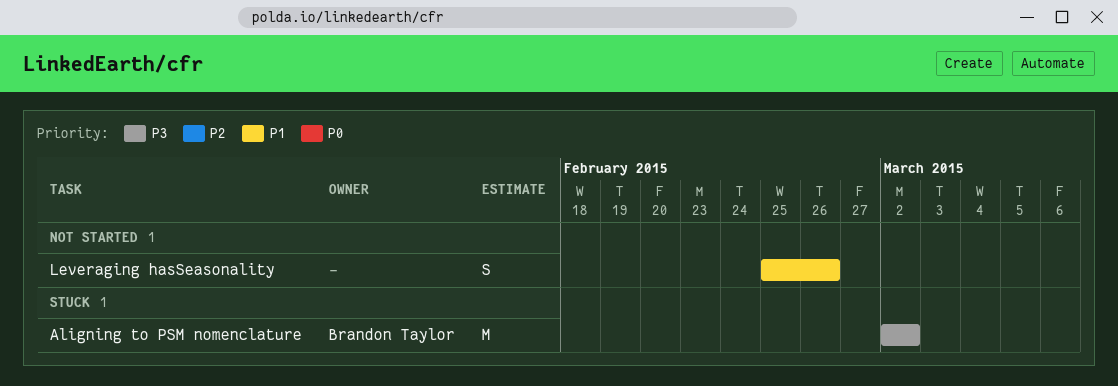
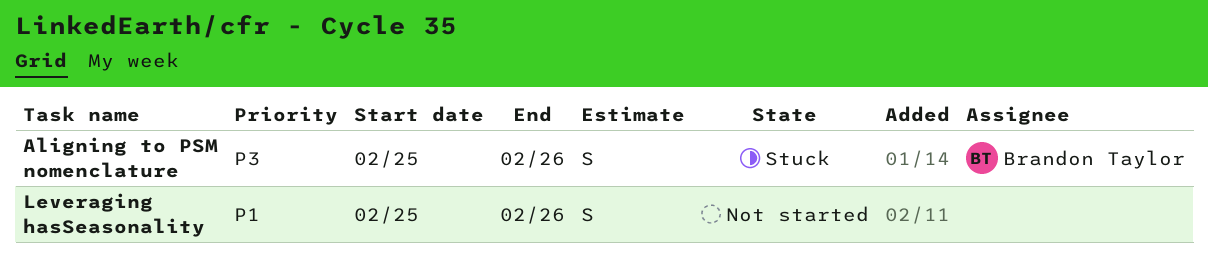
Aligning to PSM nomenclature, estimate: M -> S
Aligning to PSM nomenclature, start: Mar 2 -> Feb 25
Aligning to PSM nomenclature, due: Mar 2 -> Feb 26

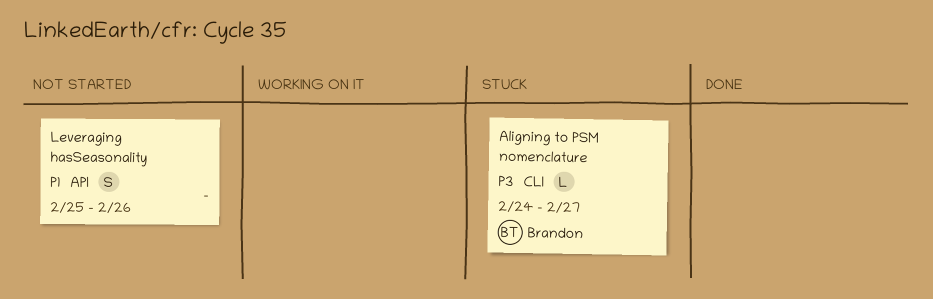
Aligning to PSM nomenclature, estimate: S -> L
Aligning to PSM nomenclature, start: Feb 25 -> Feb 24
Aligning to PSM nomenclature, due: Feb 26 -> Feb 27

